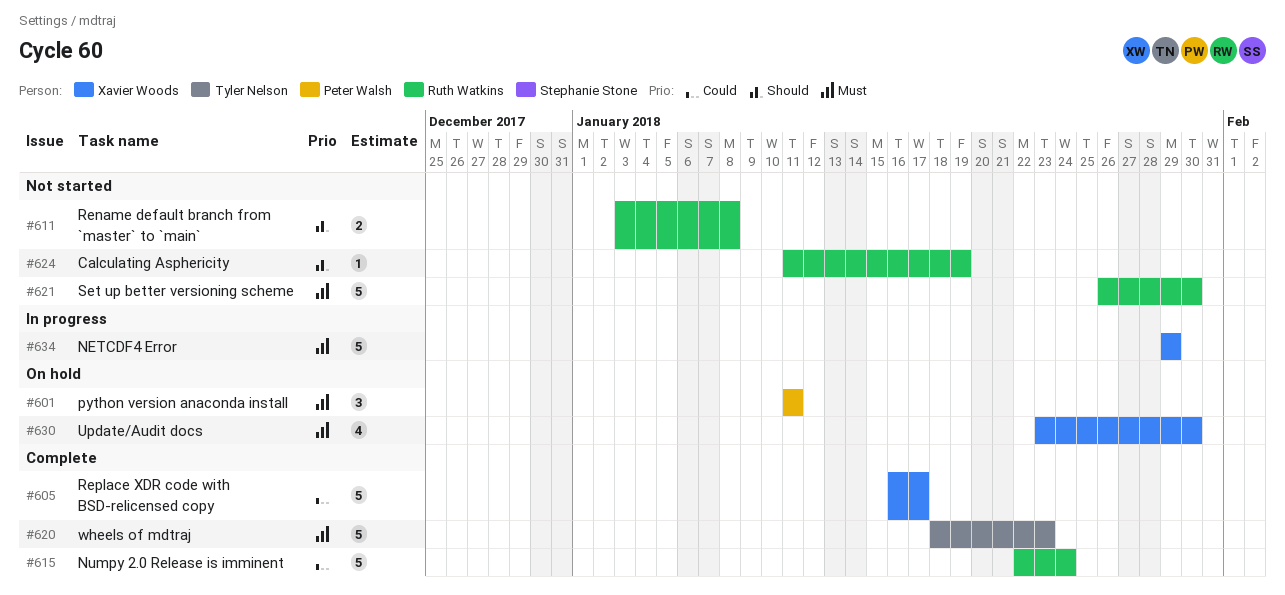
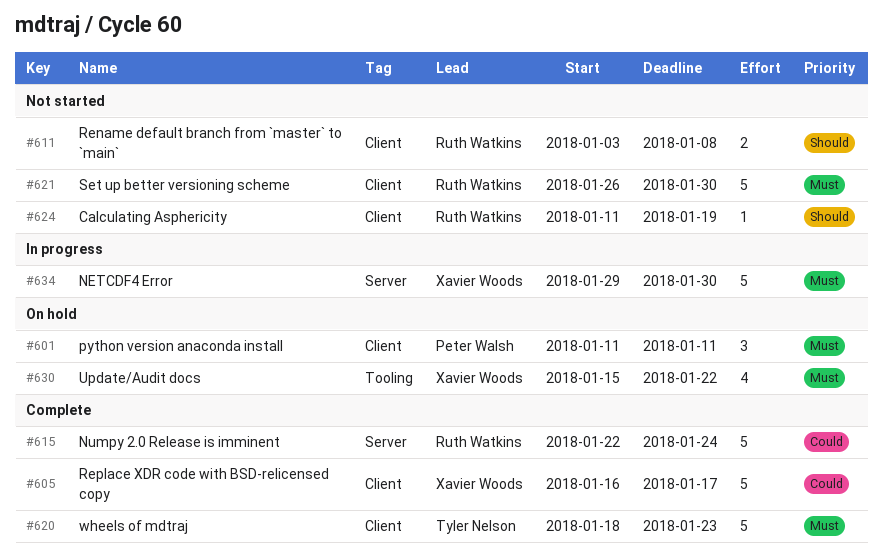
#630, start: Jan 23 -> Jan 15
#630, due: Jan 30 -> Jan 22
#634, due: Jan 29 -> Jan 30

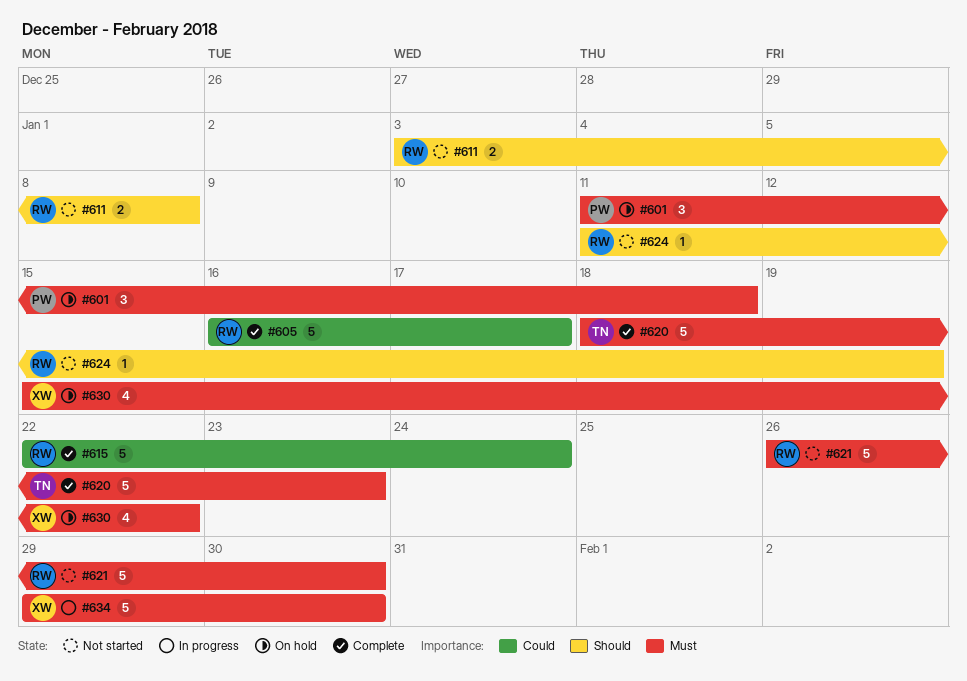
#601, due: Jan 11 -> Jan 18
#605, owner: Xavier Woods -> Ruth Watkins

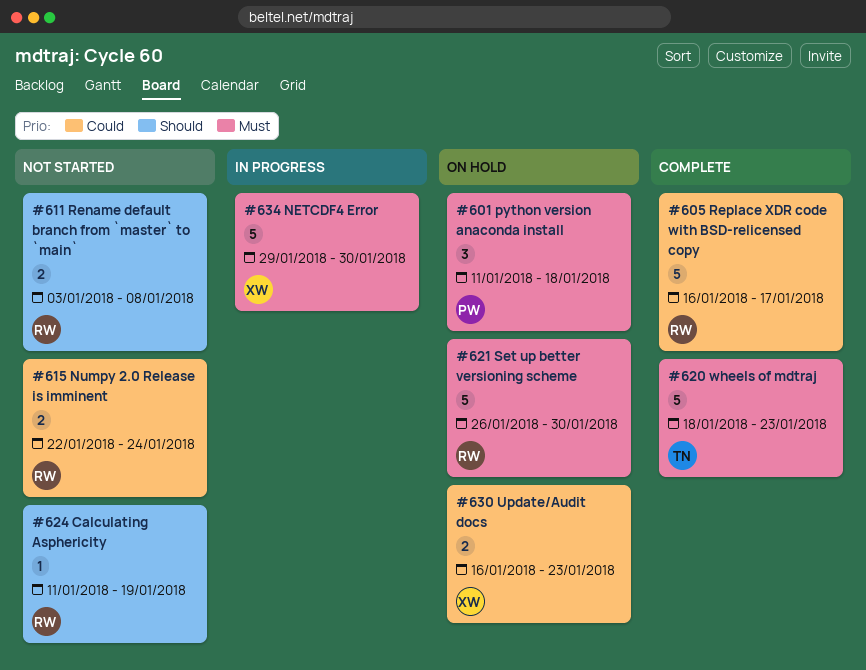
#615, status: Complete -> Not started
#615, estimate: 5 -> 2
#621, status: Not started -> On hold
#630, priority: Must -> Could
#630, estimate: 4 -> 2
#630, start: Jan 15 -> Jan 16
#630, due: Jan 22 -> Jan 23

